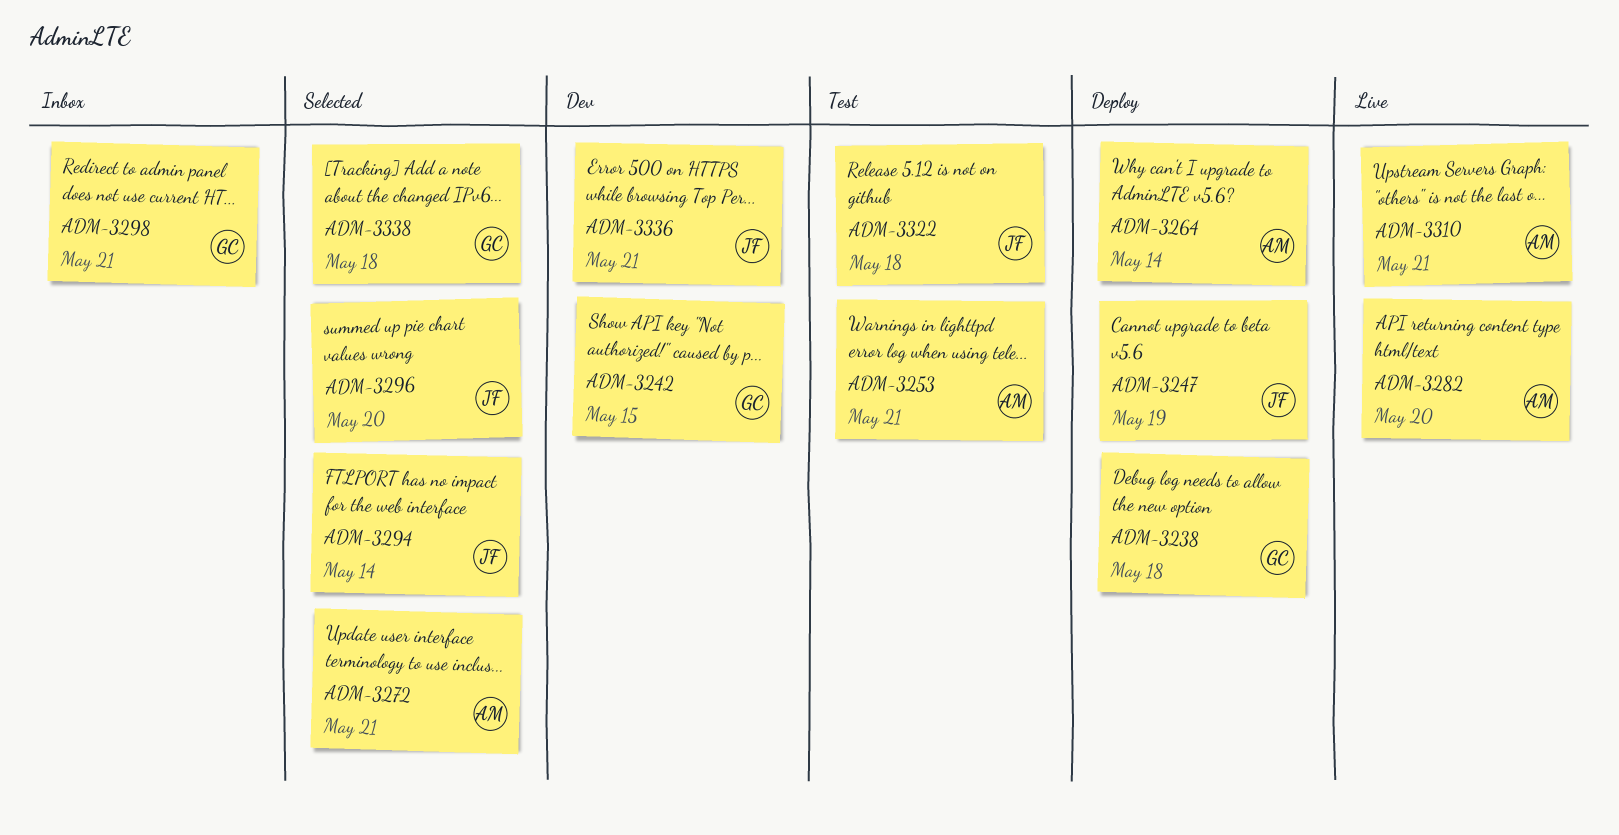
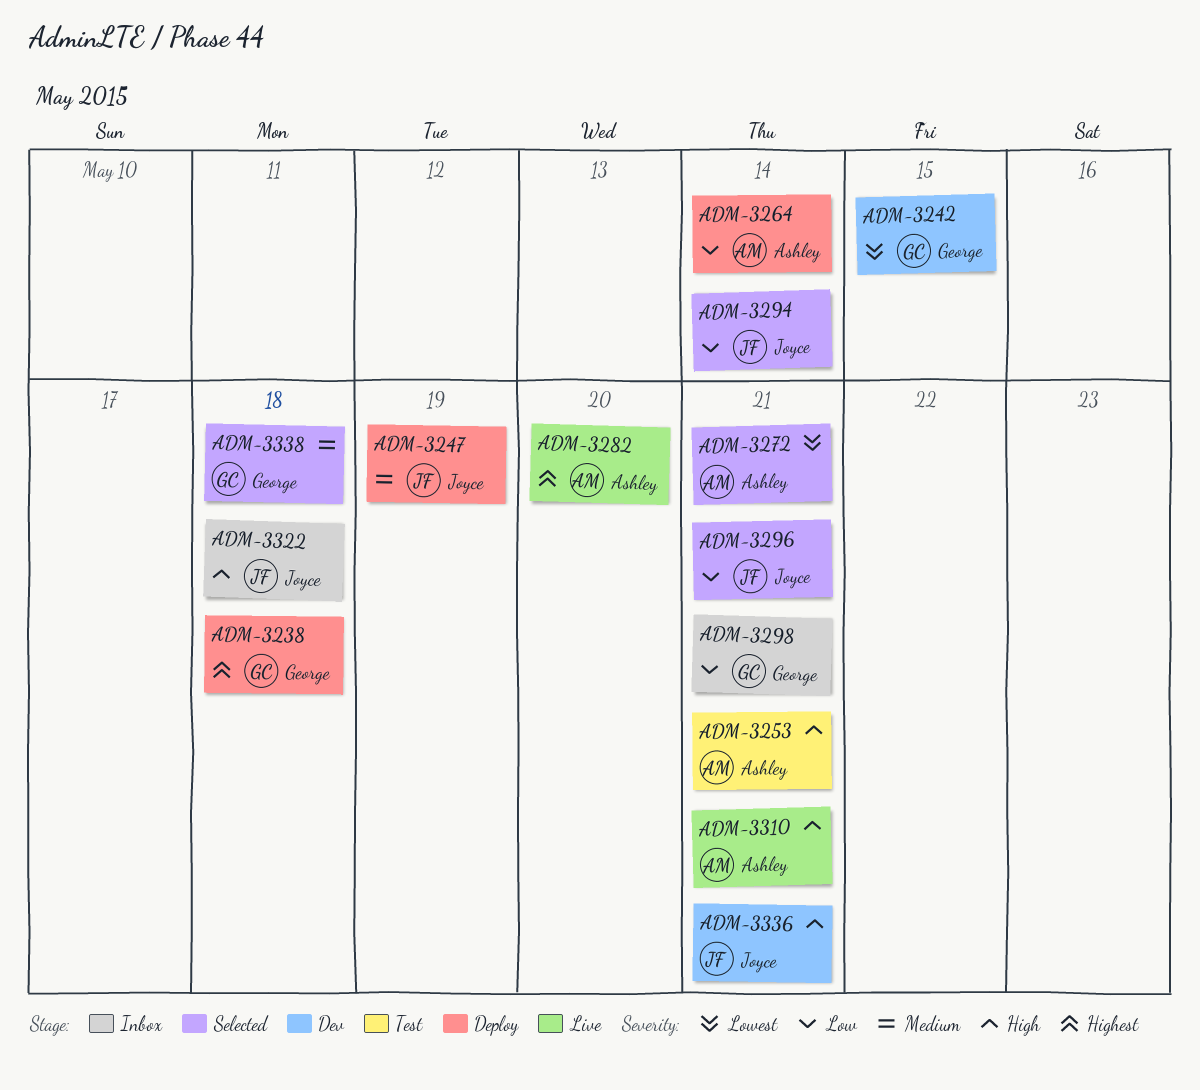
ADM-3296, due: May 20 -> May 21
ADM-3322, status: Test -> Inbox

